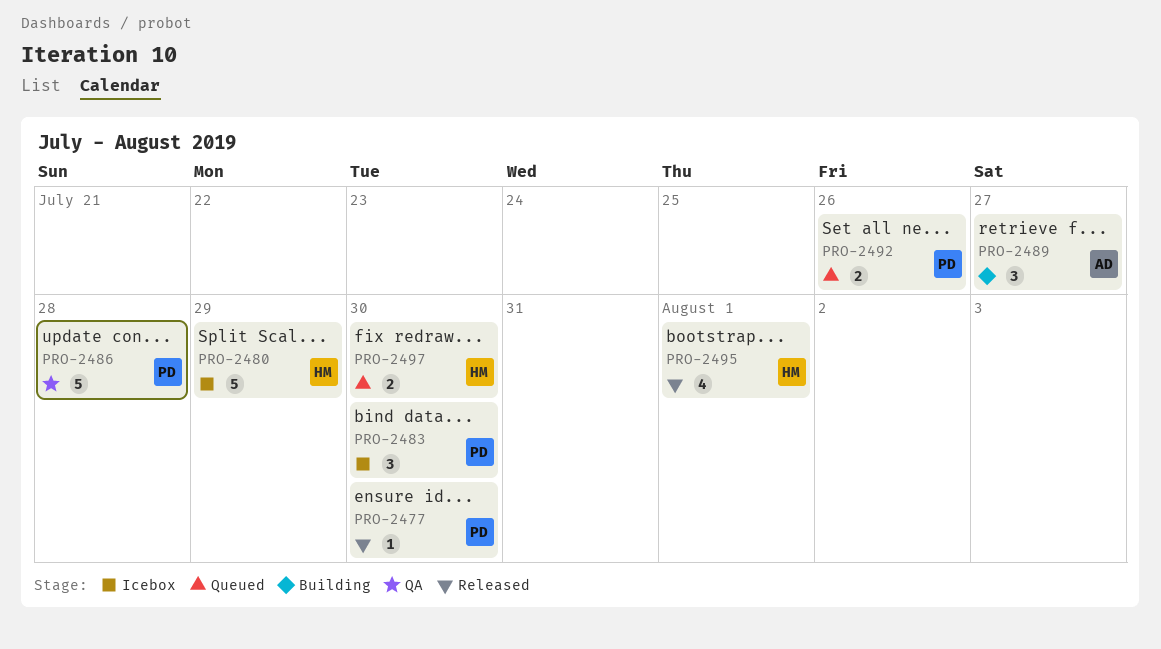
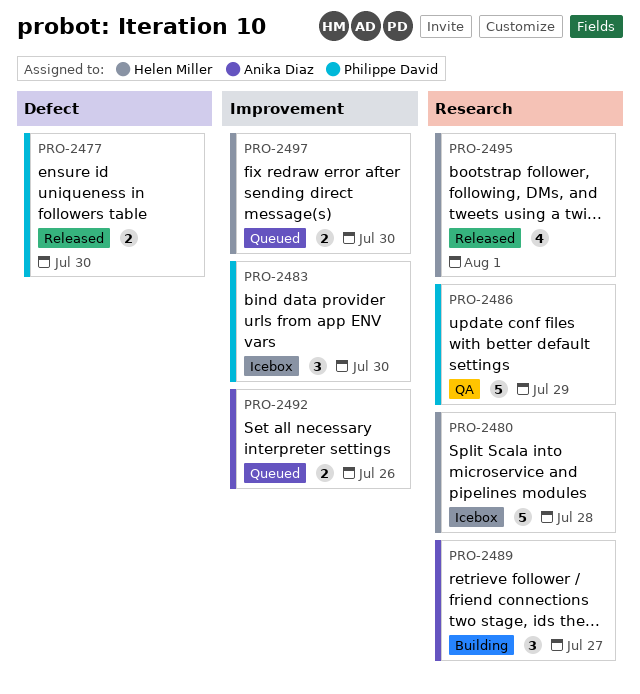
PRO-2477, estimate: 1 -> 2
PRO-2480, due: Jul 29 -> Jul 28
PRO-2486, due: Jul 28 -> Jul 29
PRO-2492, owner: Philippe David -> Anika Diaz

